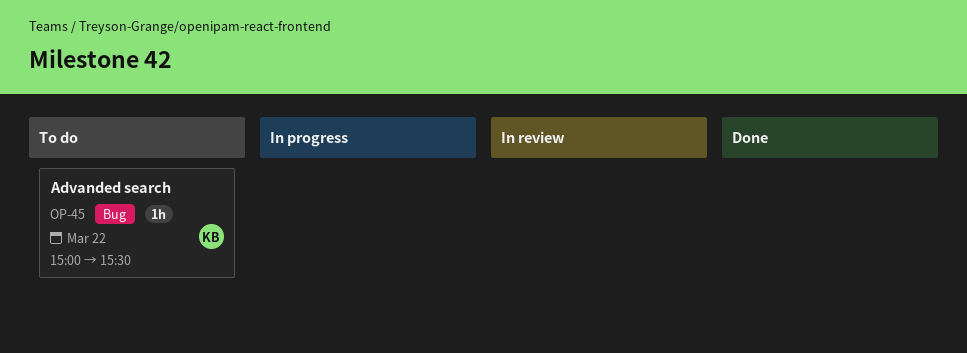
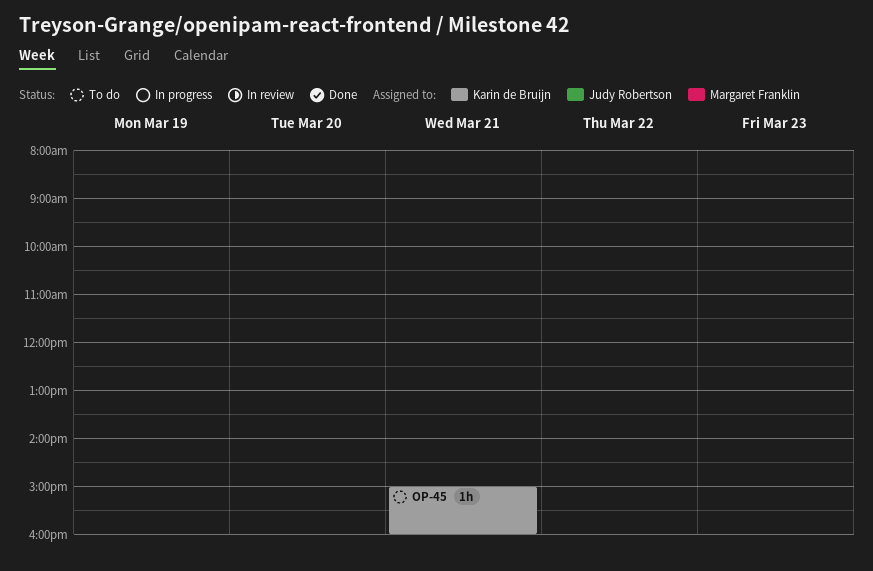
OP-45, day: Mar 22 -> Mar 21
OP-45, ends: 15:30 -> 16:00

